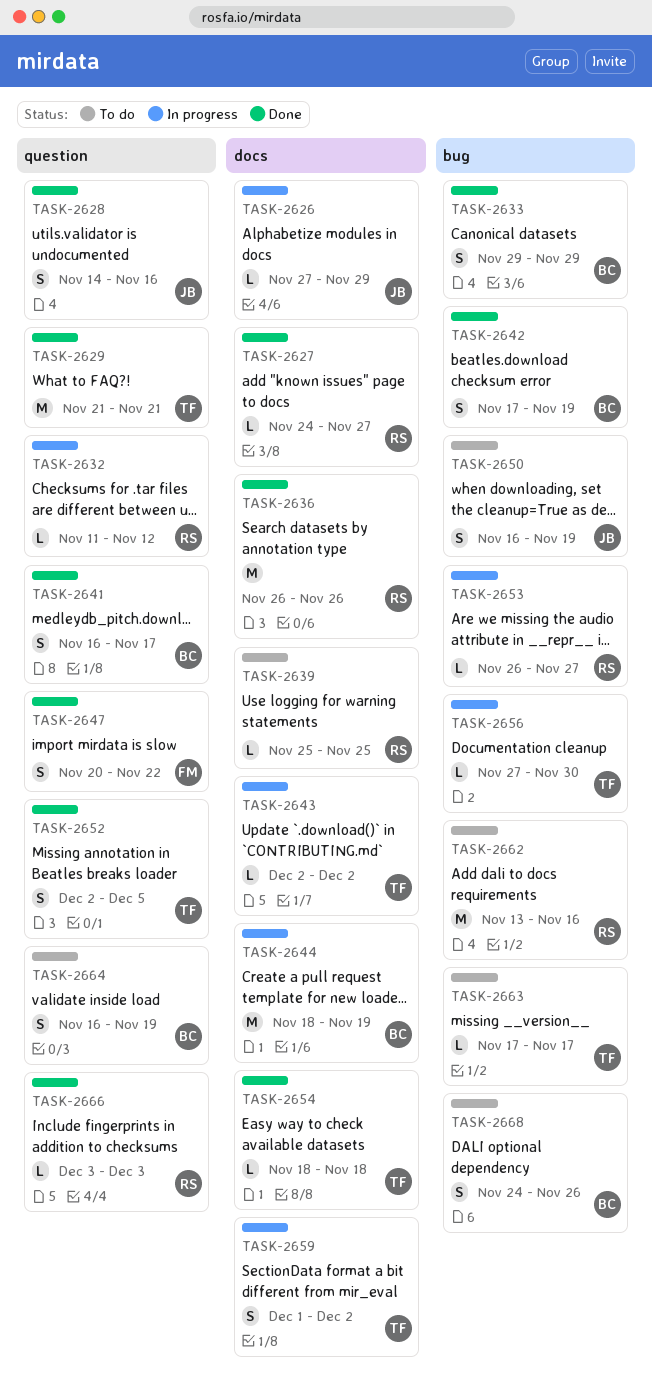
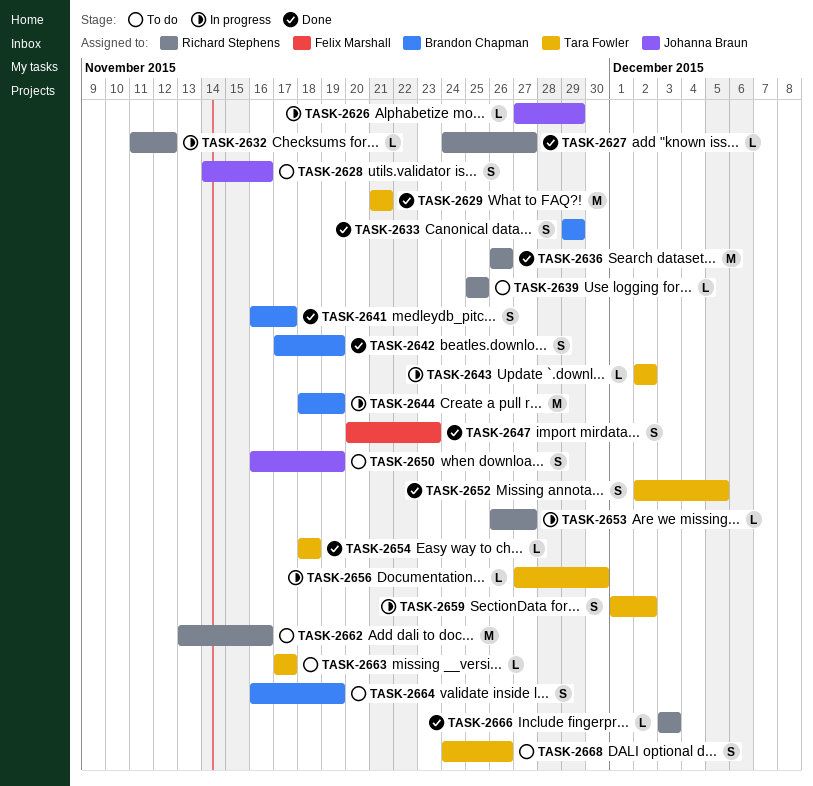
TASK-2628, status: Done -> To do
TASK-2647, due: Nov 22 -> Nov 23
TASK-2668, owner: Brandon Chapman -> Tara Fowler

